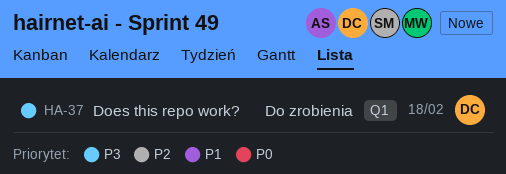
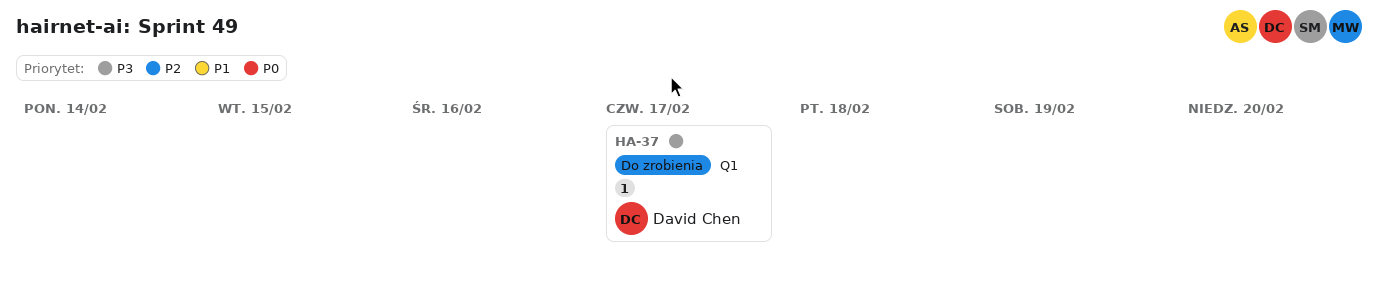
HA-37, due: Feb 18 -> Feb 17

